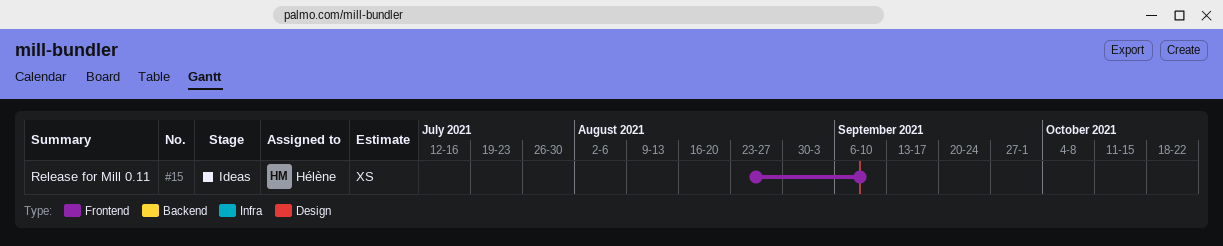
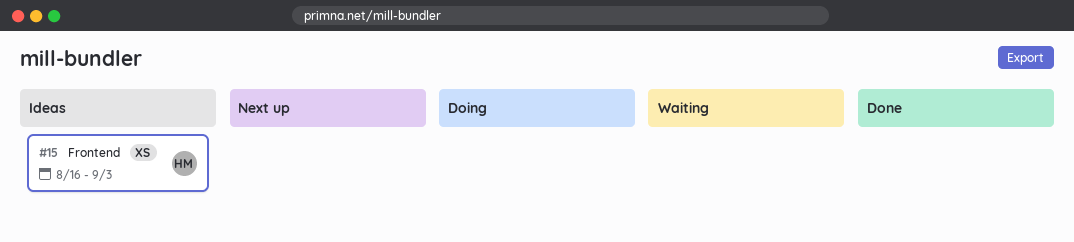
#15, start: Aug 23 -> Aug 16
#15, due: Sep 10 -> Sep 3

